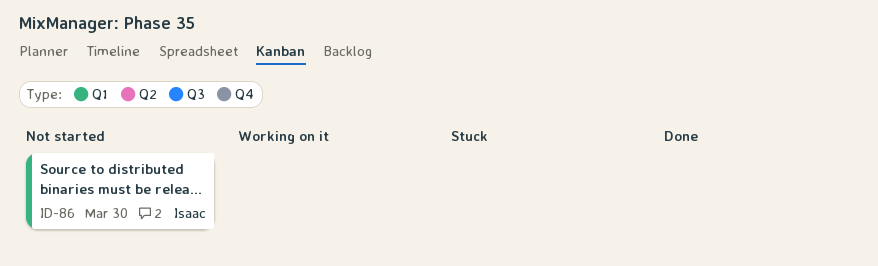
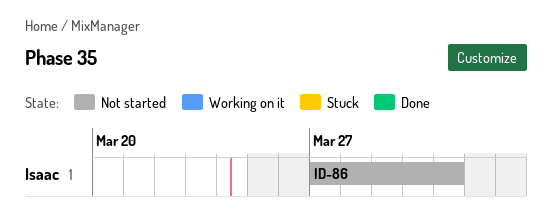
ID-86, due: Mar 30 -> Mar 31

